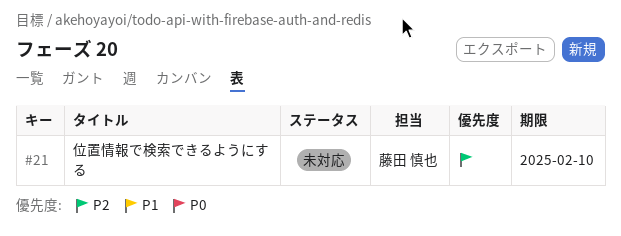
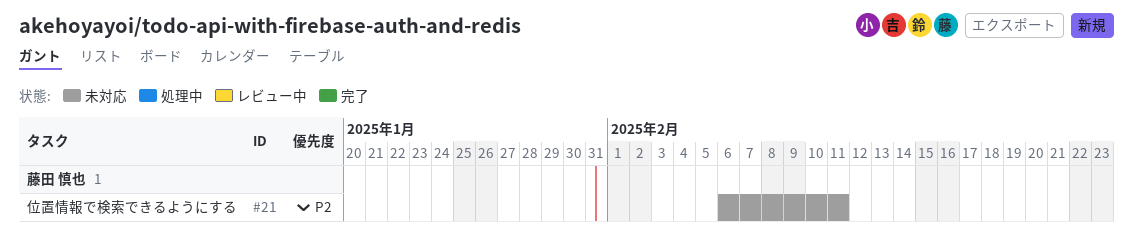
#21, due: Feb 10 -> Feb 11

